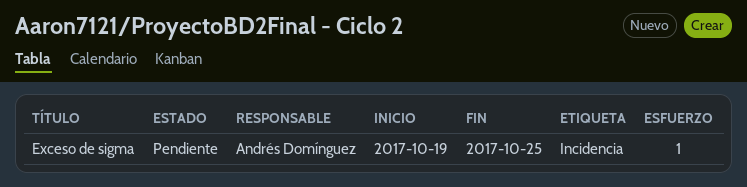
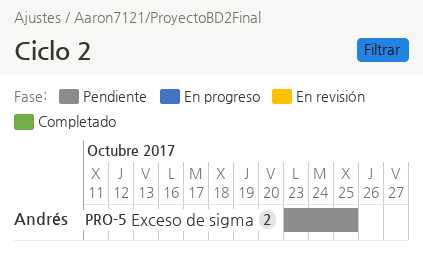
Exceso de sigma, estimate: 1 -> 2
Exceso de sigma, start: Oct 19 -> Oct 23

